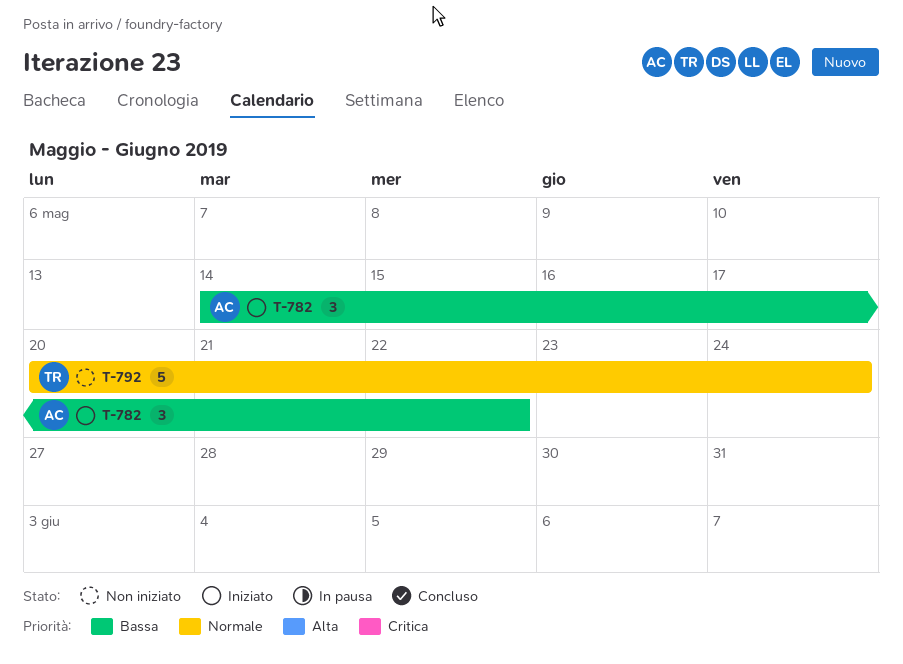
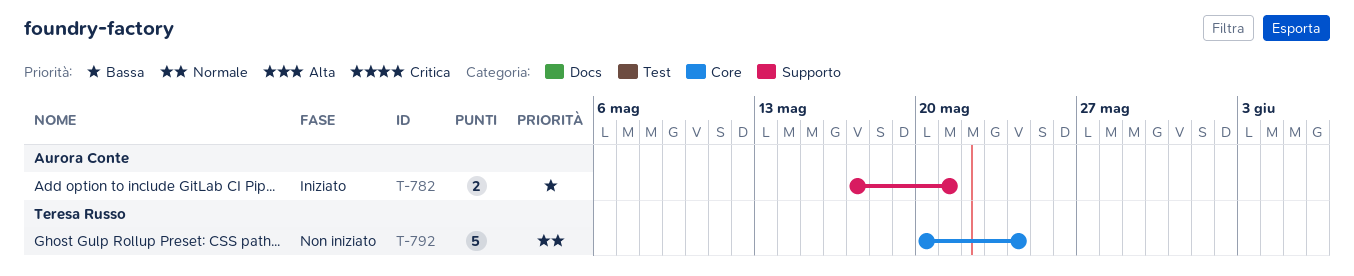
T-782, estimate: 3 -> 2
T-782, start: May 14 -> May 17
T-782, due: May 22 -> May 21

